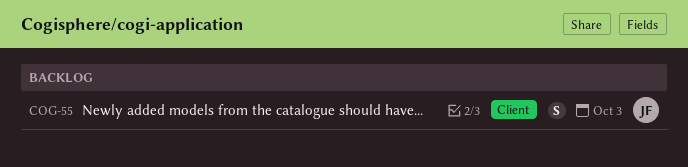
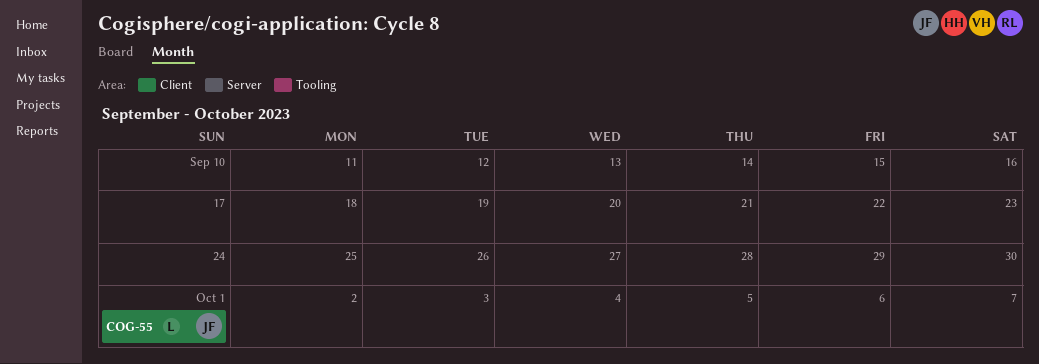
COG-55, estimate: S -> L
COG-55, due: Oct 3 -> Oct 1

